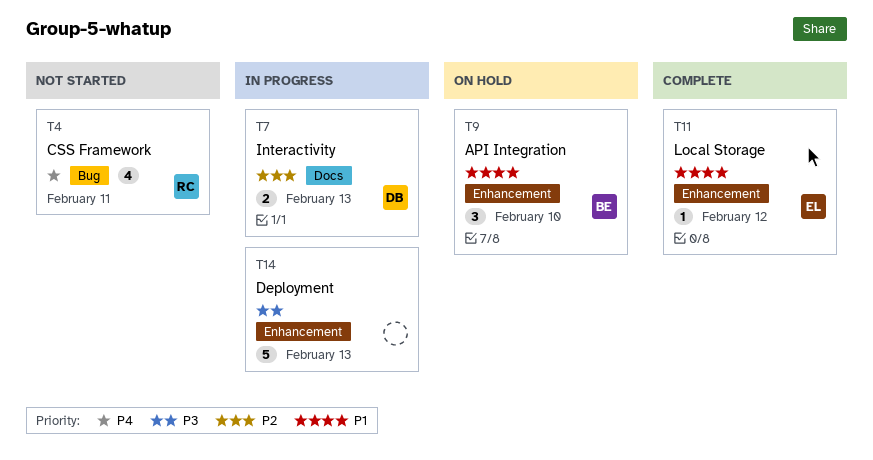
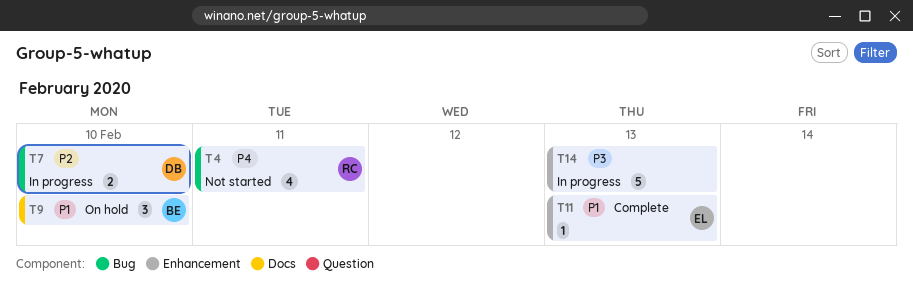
T7, label: Docs -> Bug
T7, due: Feb 13 -> Feb 10
T9, label: Enhancement -> Docs
T11, due: Feb 12 -> Feb 13

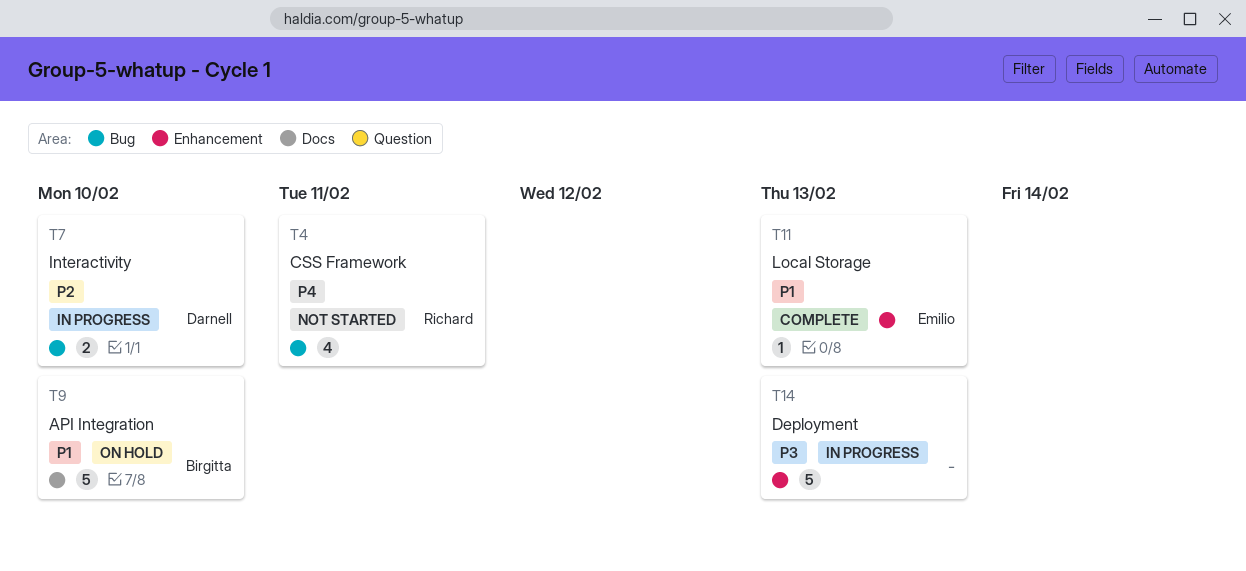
T9, estimate: 3 -> 5

